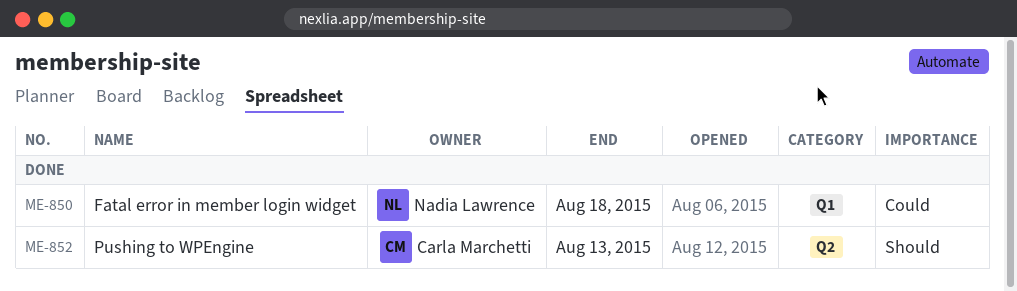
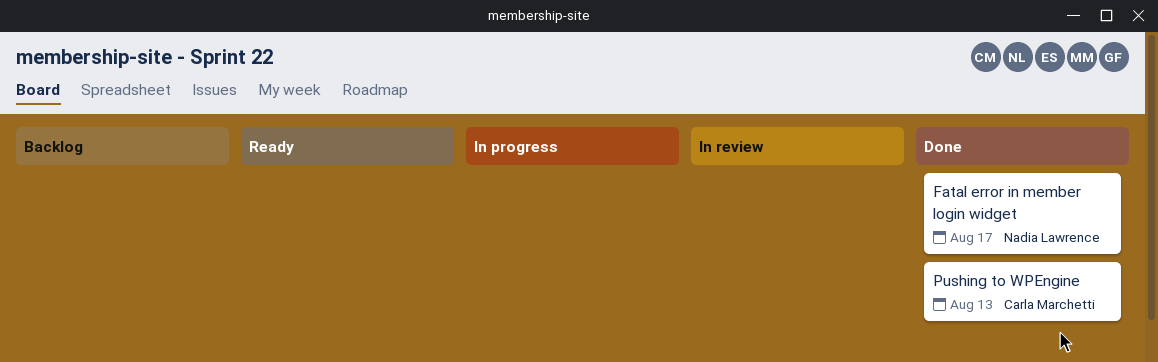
Fatal error in member login widget, due: Aug 18 -> Aug 17

